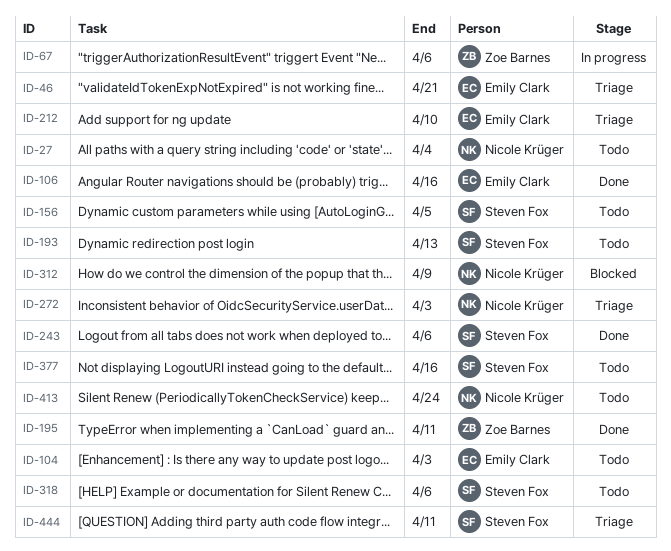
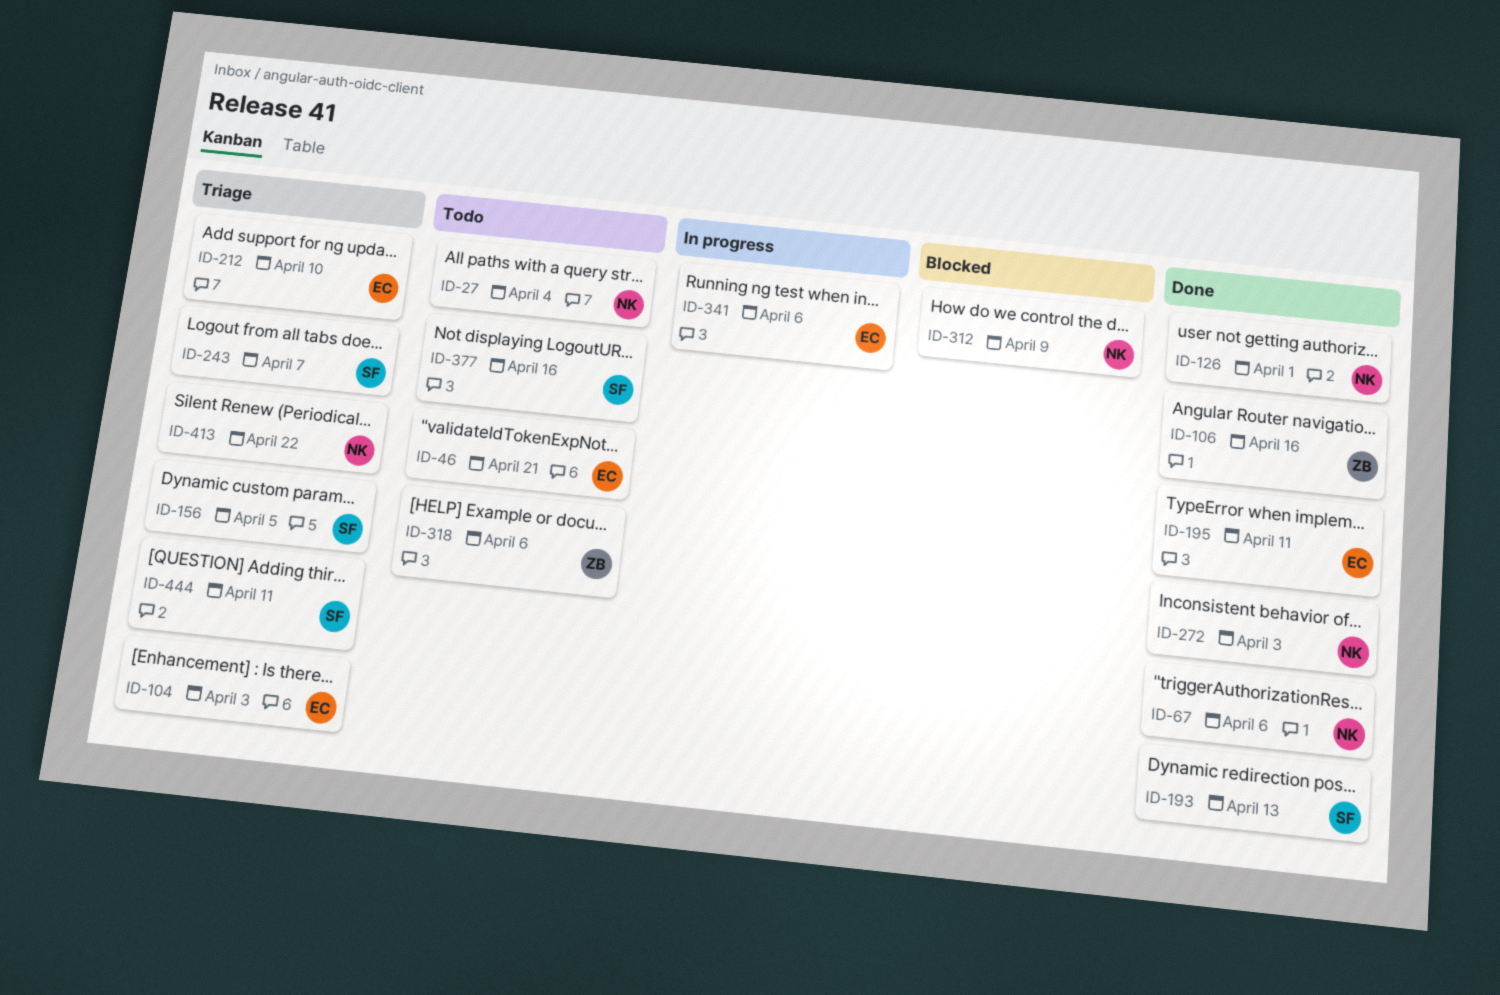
ID-46, status: Triage -> Todo
ID-67, status: In progress -> Done
ID-67, owner: Zoe Barnes -> Nicole Krüger
ID-104, status: Todo -> Triage
ID-106, owner: Emily Clark -> Zoe Barnes
ID-126: none -> present
ID-156, status: Todo -> Triage
ID-193, status: Todo -> Done
ID-195, owner: Zoe Barnes -> Emily Clark
ID-243, status: Done -> Triage
ID-243, due: Apr 6 -> Apr 7
ID-272, status: Triage -> Done
ID-318, owner: Steven Fox -> Zoe Barnes
ID-341: none -> present
ID-413, status: Todo -> Triage
ID-413, due: Apr 24 -> Apr 22

